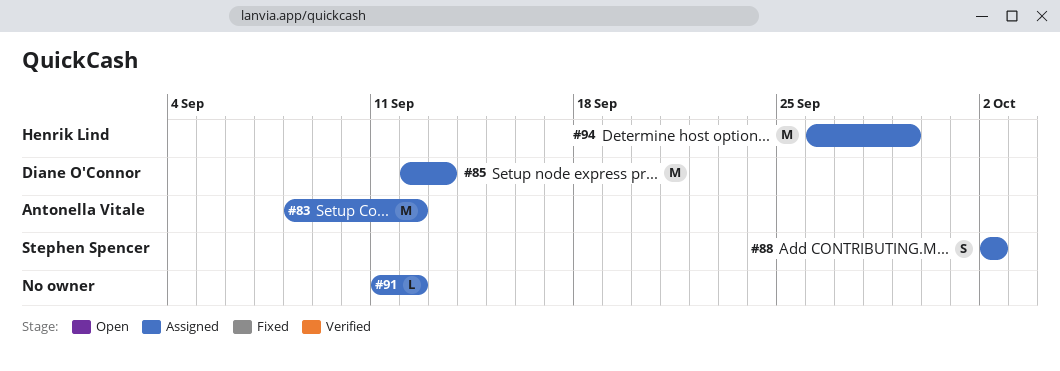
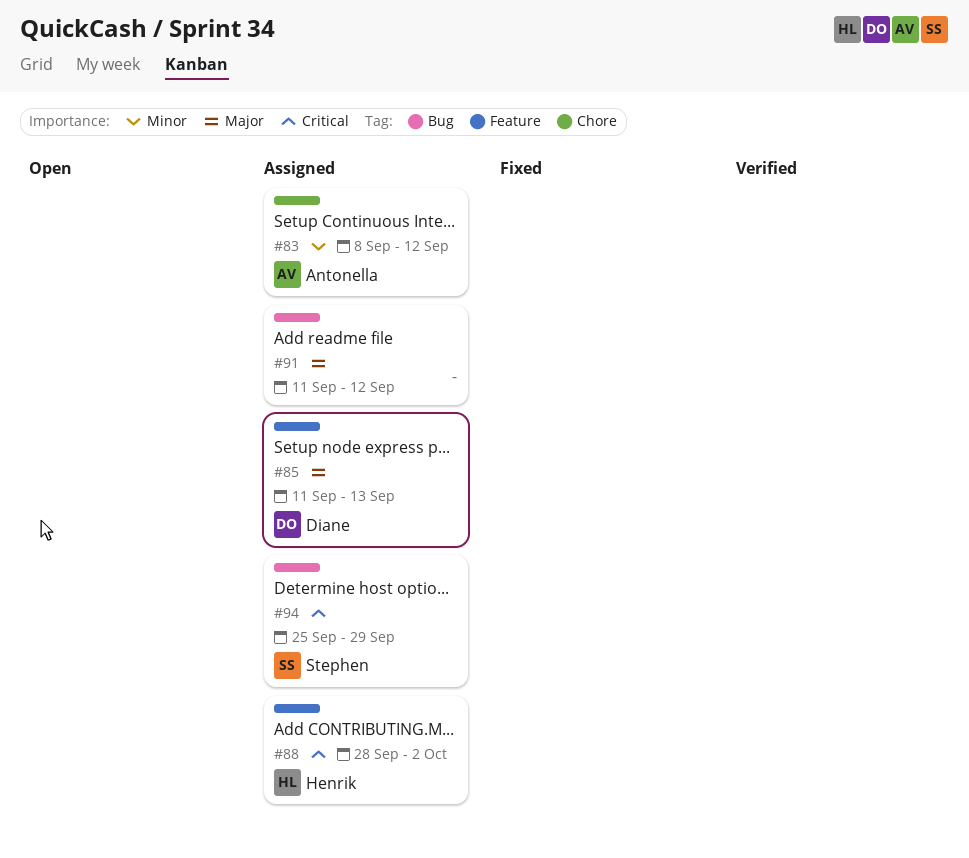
#85, start: Sep 12 -> Sep 11
#88, owner: Stephen Spencer -> Henrik Lind
#88, start: Oct 2 -> Sep 28
#94, owner: Henrik Lind -> Stephen Spencer
#94, start: Sep 26 -> Sep 25

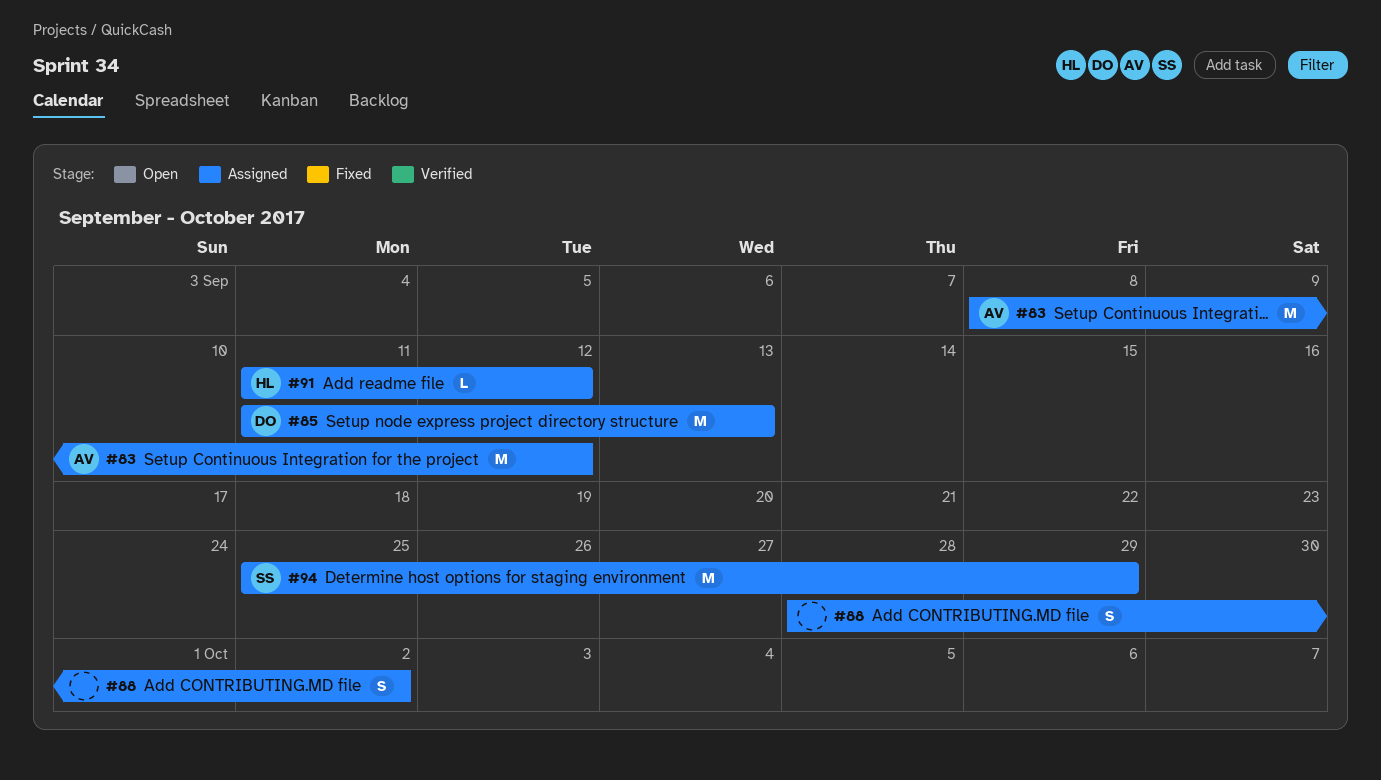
#88, owner: Henrik -> none
#91, owner: none -> Henrik

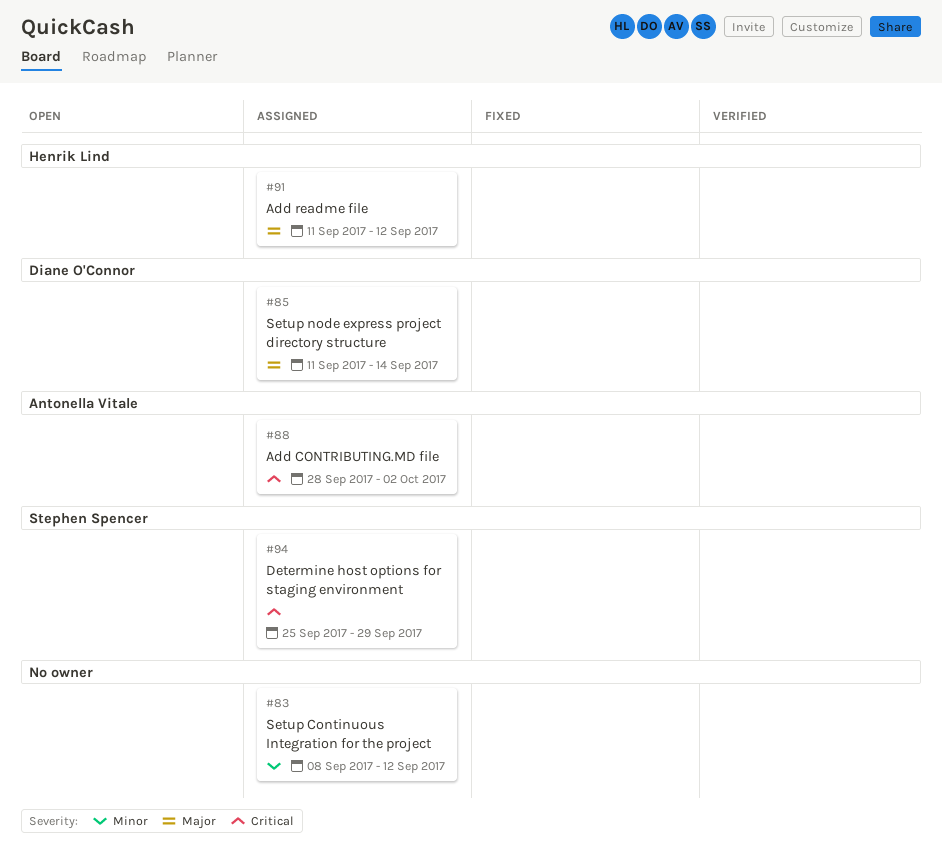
#83, owner: Antonella Vitale -> none
#85, due: Sep 13 -> Sep 14
#88, owner: none -> Antonella Vitale

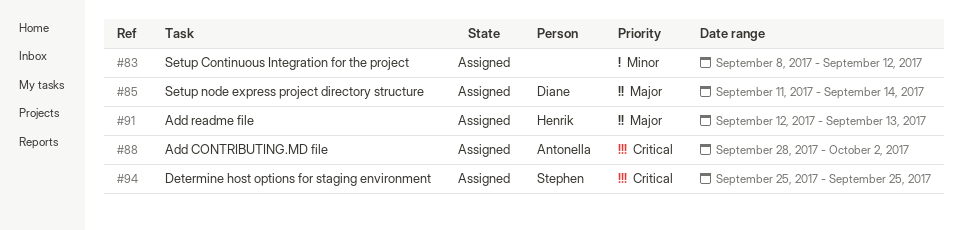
#91, start: Sep 11 -> Sep 12
#91, due: Sep 12 -> Sep 13
#94, due: Sep 29 -> Sep 25

